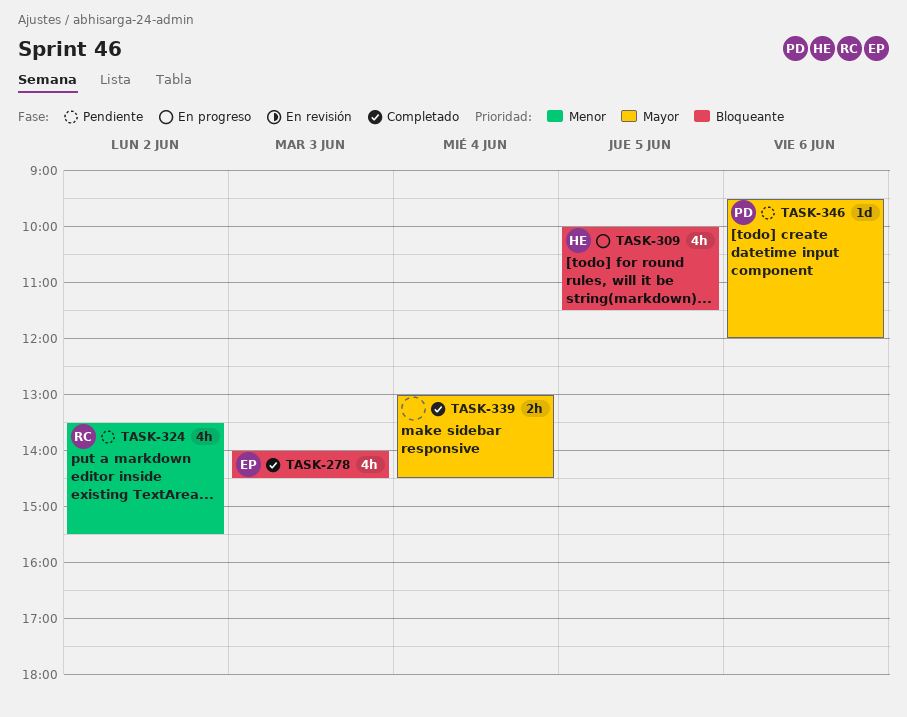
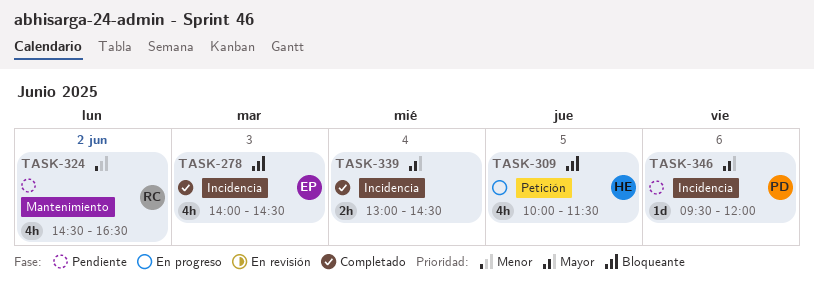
TASK-324, begins: 13:30 -> 14:30
TASK-324, ends: 15:30 -> 16:30

